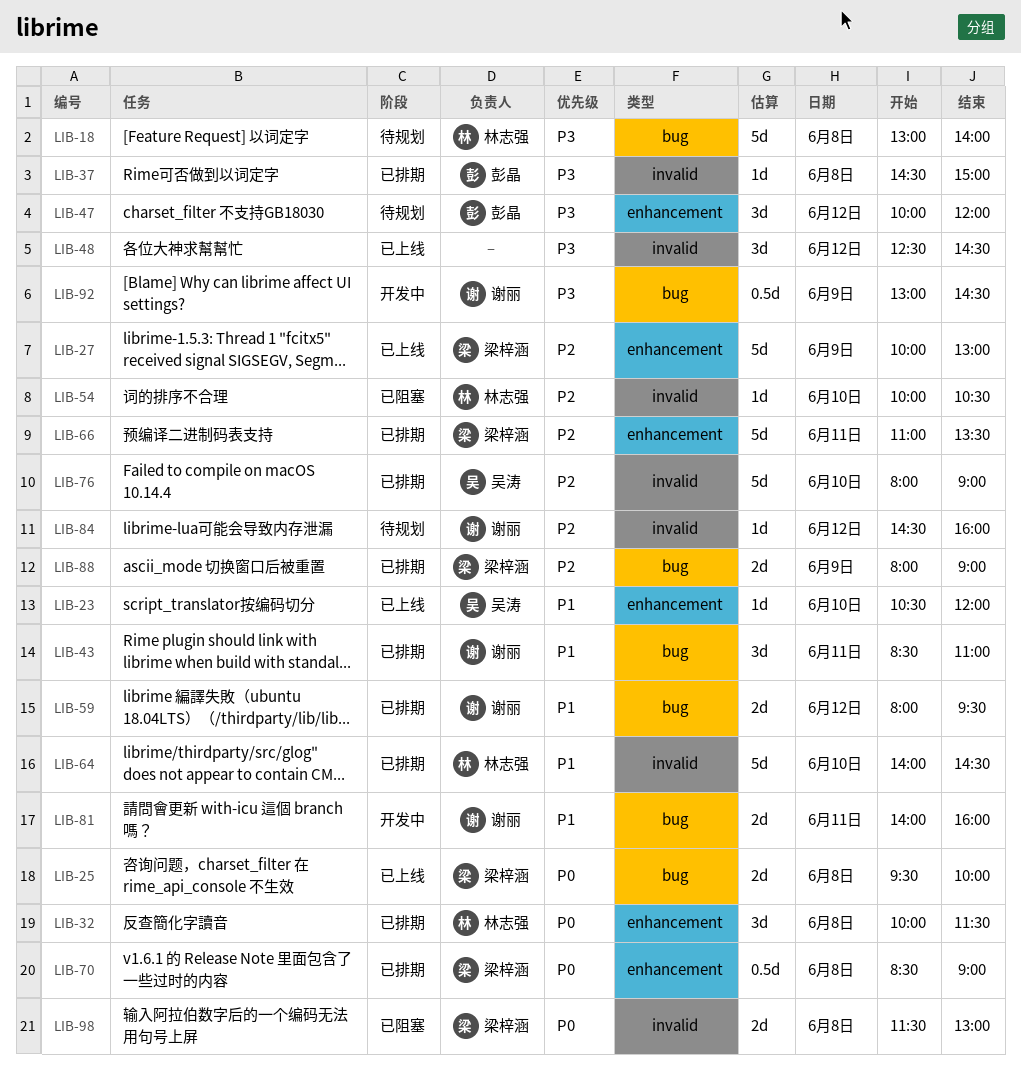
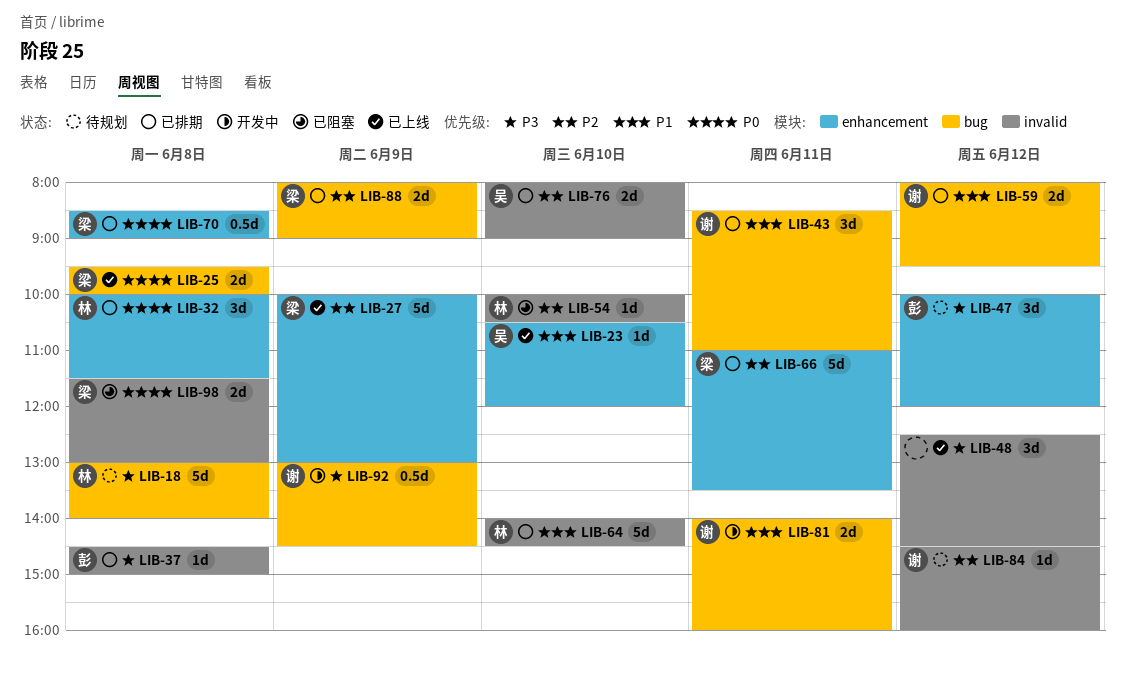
LIB-76, estimate: 5d -> 2d

